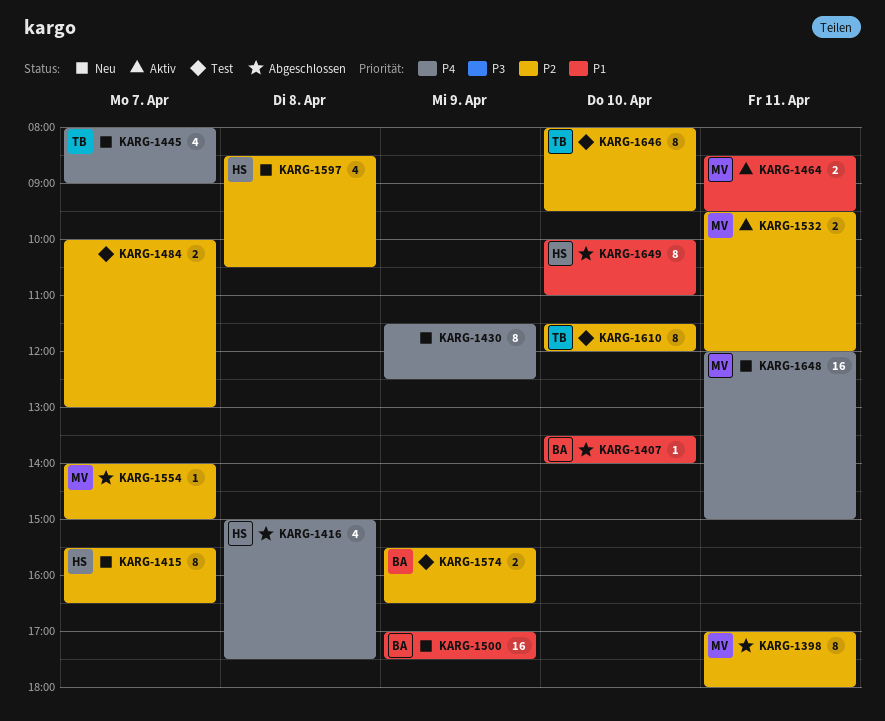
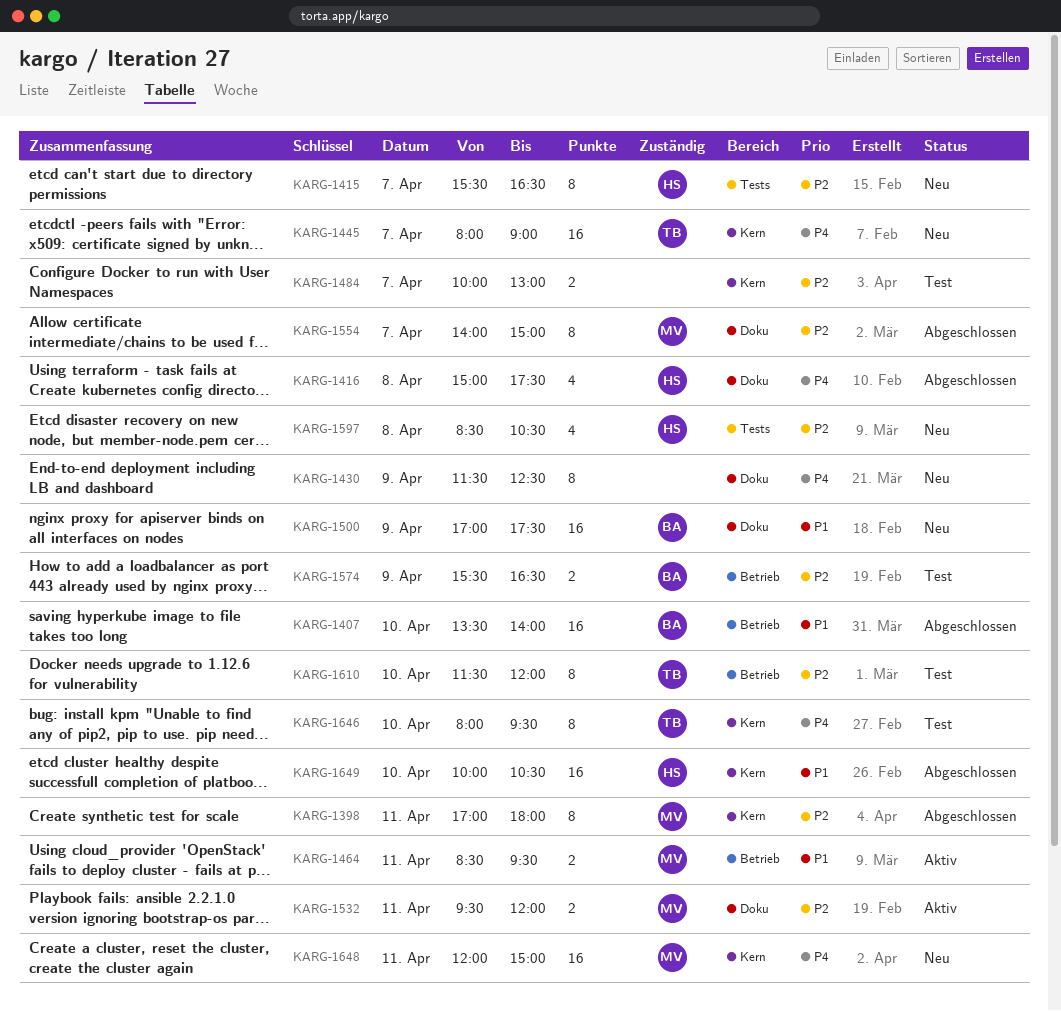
KARG-1407, estimate: 1 -> 16
KARG-1445, estimate: 4 -> 16
KARG-1554, estimate: 1 -> 8
KARG-1646, priority: P2 -> P4
KARG-1649, estimate: 8 -> 16
KARG-1649, ends: 11:00 -> 10:30

